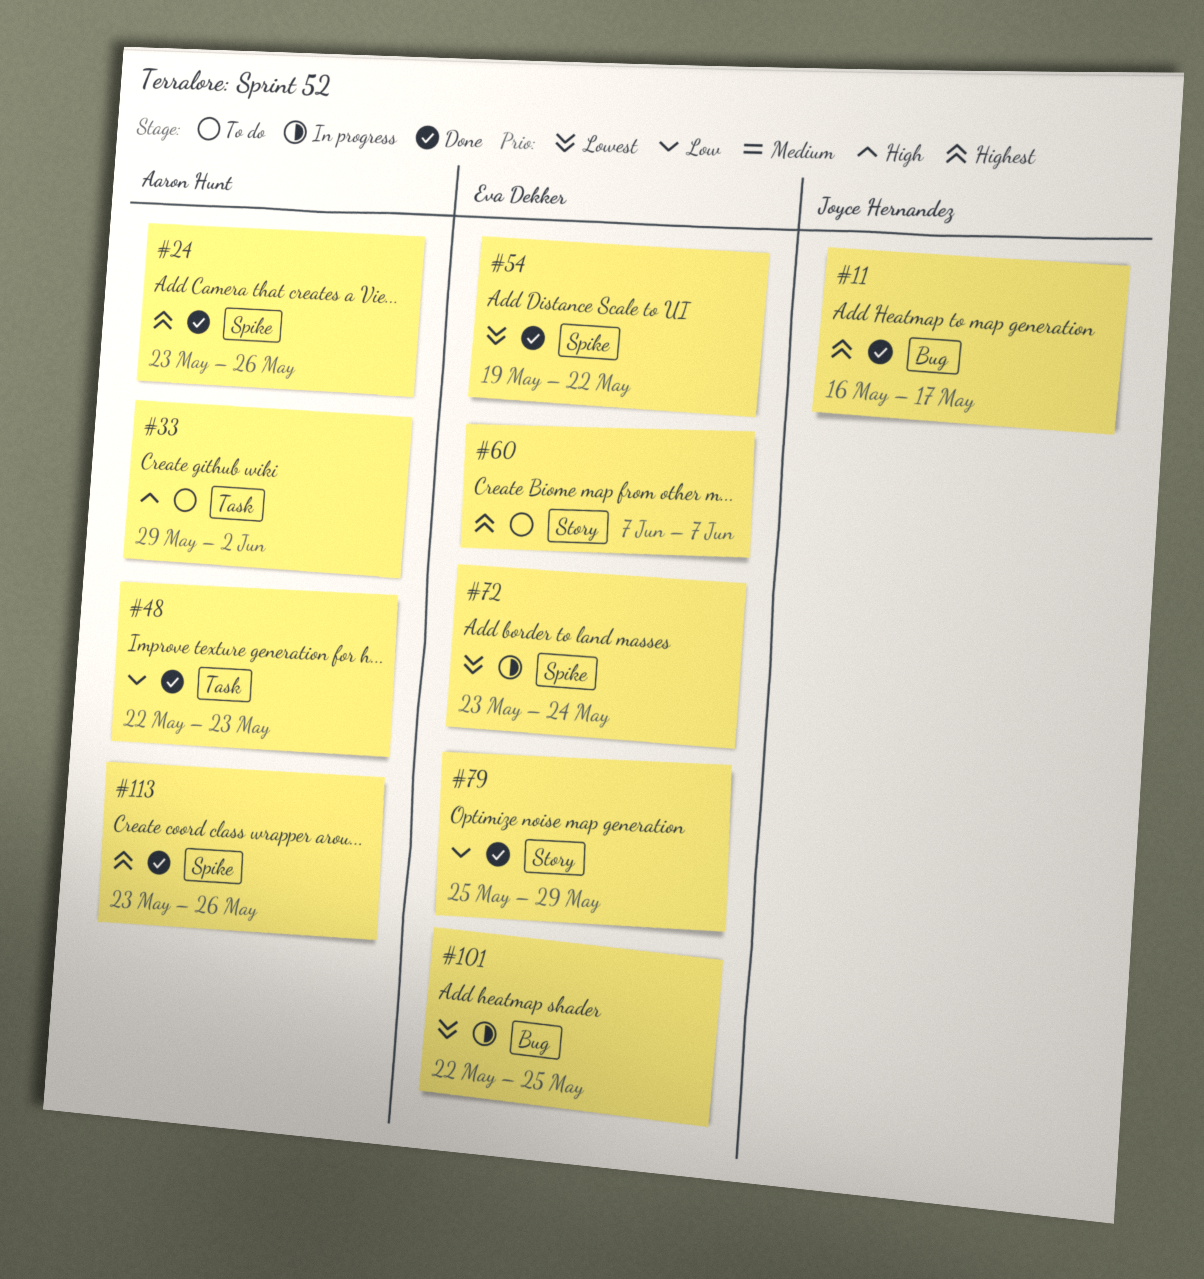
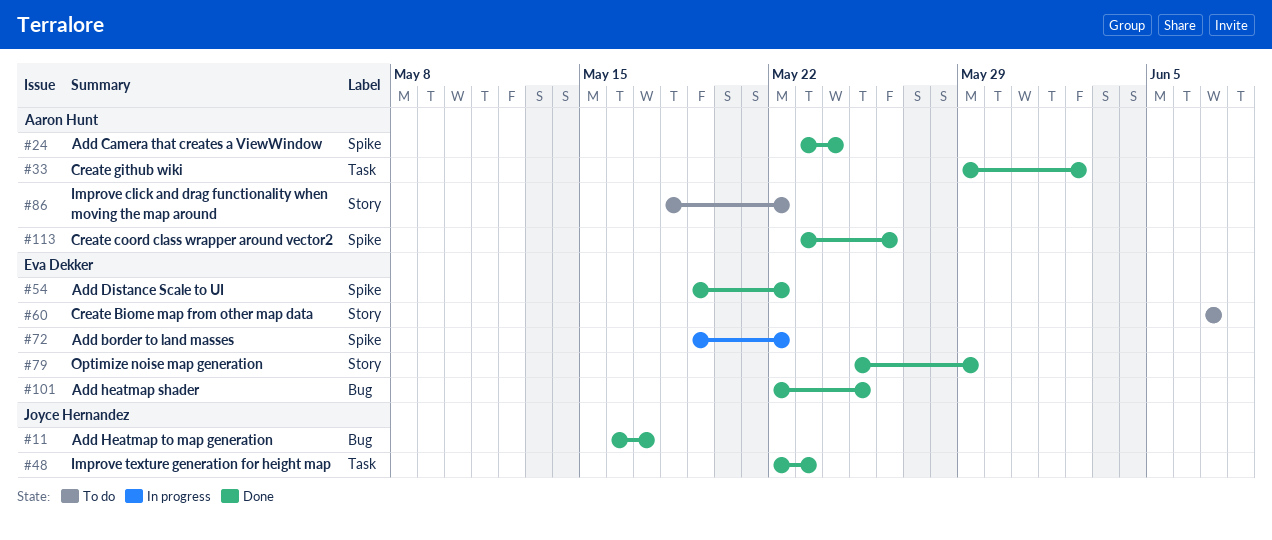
#24, due: May 26 -> May 24
#33, status: To do -> Done
#48, owner: Aaron Hunt -> Joyce Hernandez
#72, start: May 23 -> May 19
#72, due: May 24 -> May 22
#86: none -> present
#101, status: In progress -> Done

